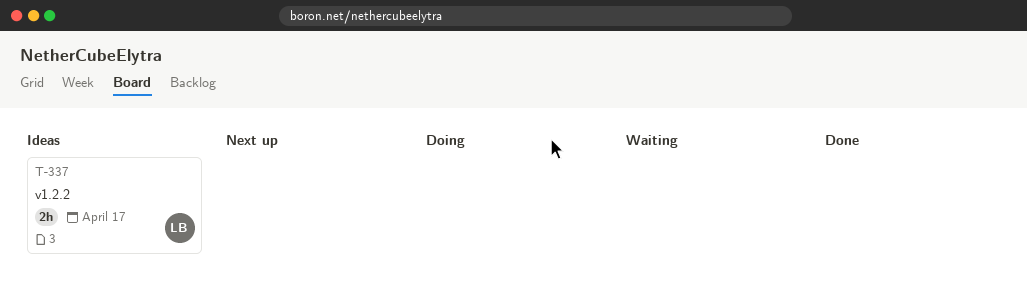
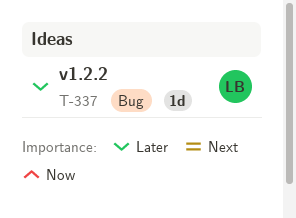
T-337, estimate: 2h -> 1d

